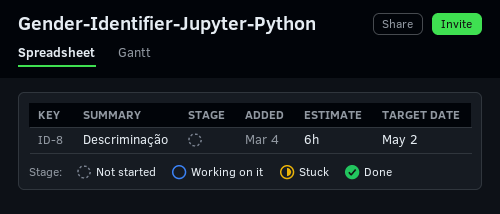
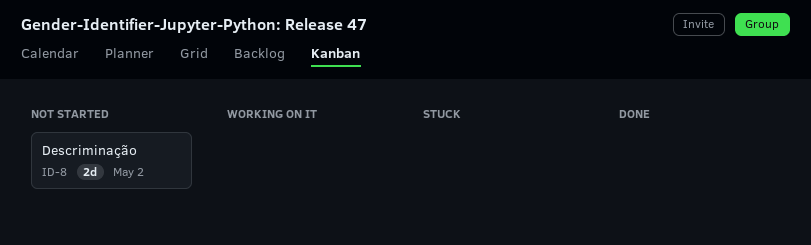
ID-8, estimate: 6h -> 2d

